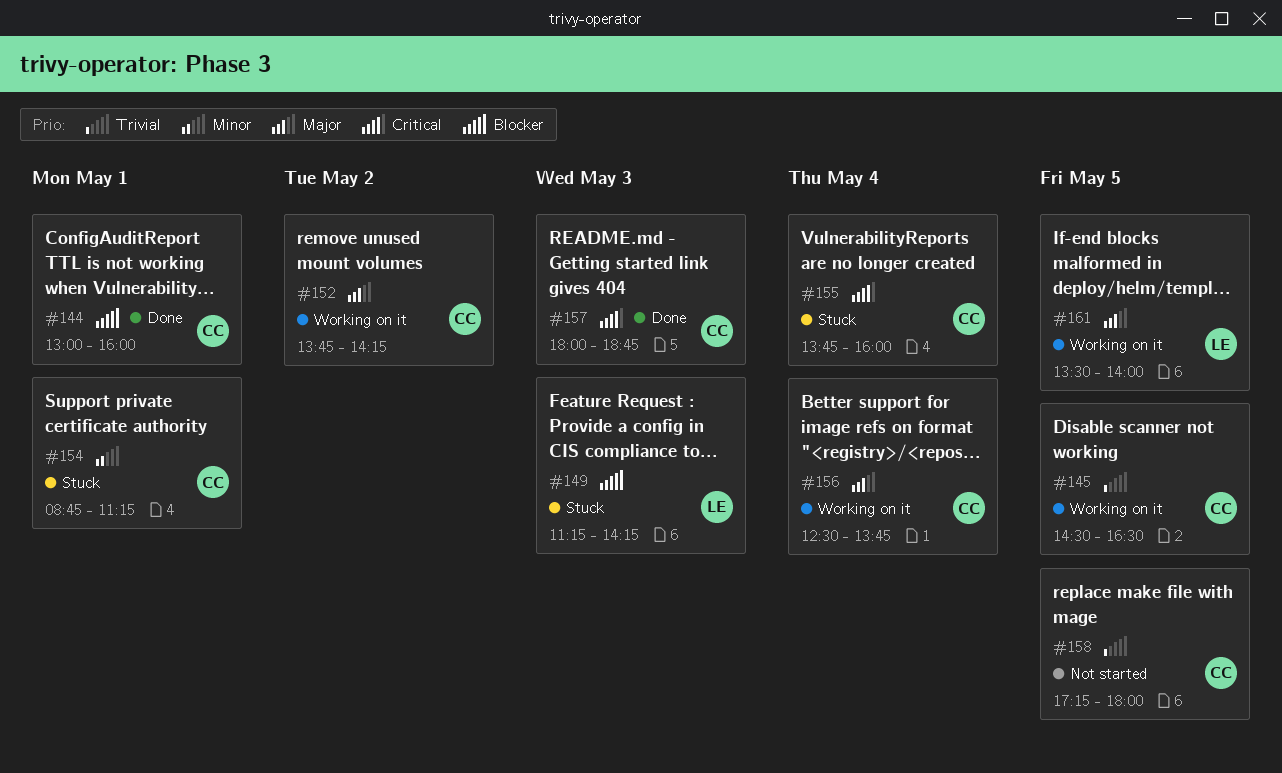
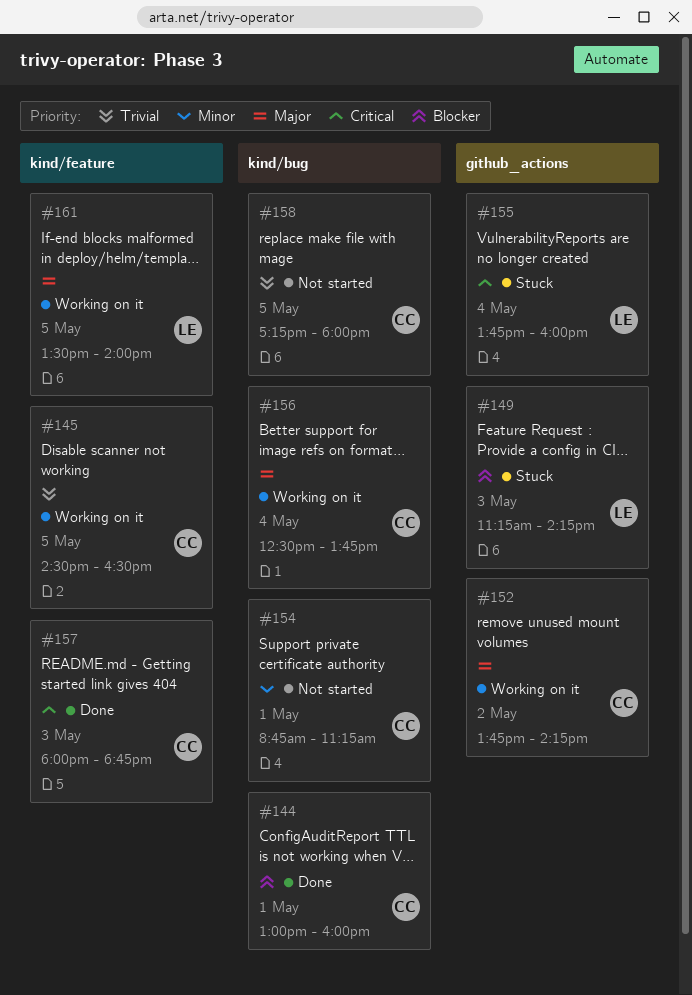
#154, status: Stuck -> Not started
#155, owner: CC -> LE

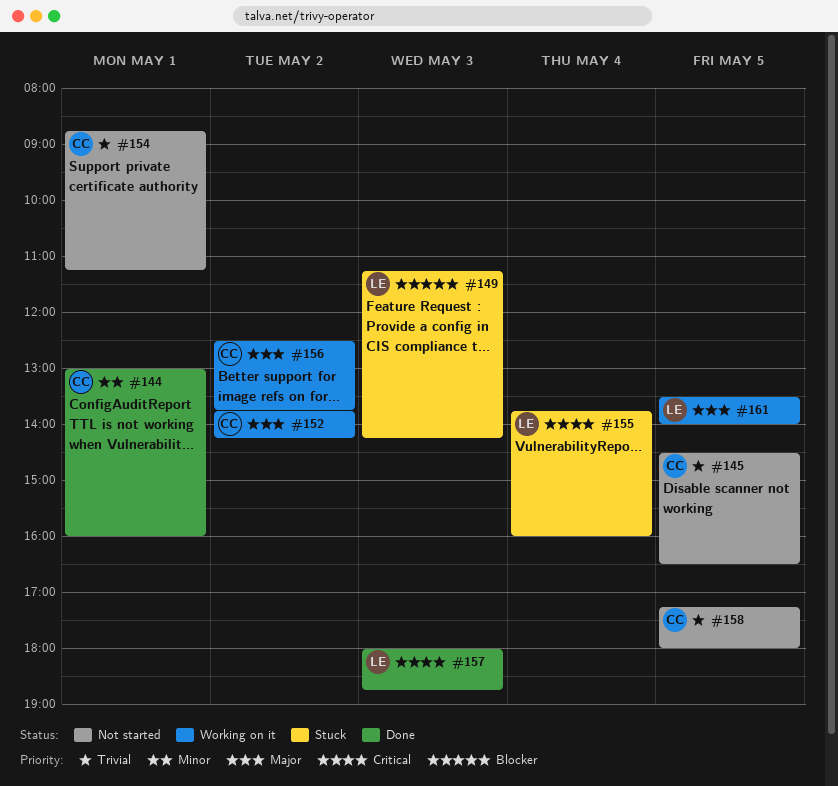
#144, priority: Blocker -> Minor
#145, status: Working on it -> Not started
#154, priority: Minor -> Trivial
#156, day: May 4 -> May 2
#157, owner: CC -> LE

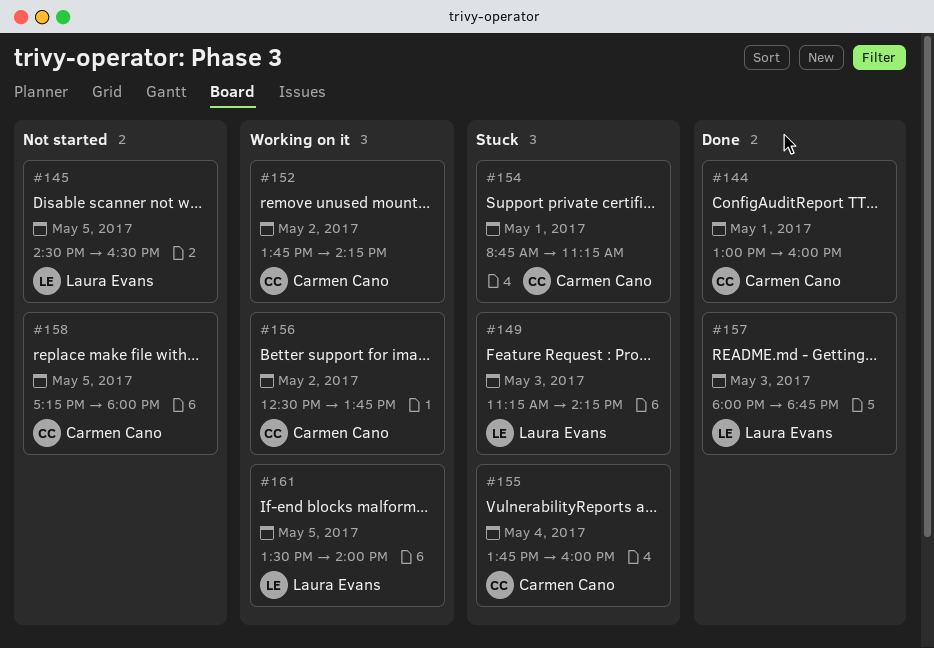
#145, owner: Carmen Cano -> Laura Evans
#154, status: Not started -> Stuck
#155, owner: Laura Evans -> Carmen Cano

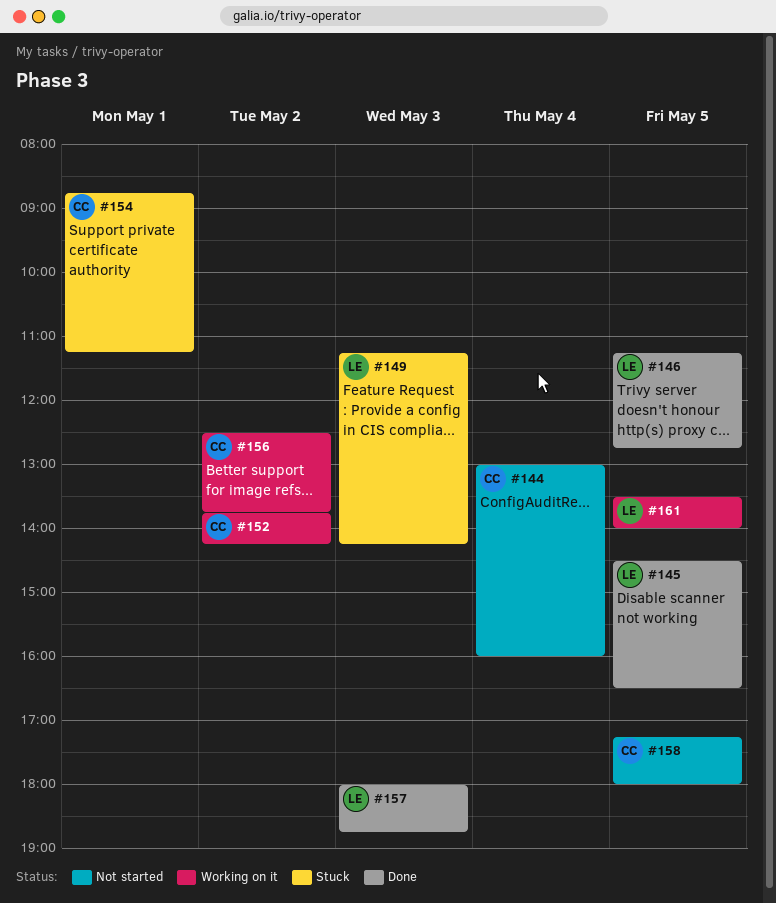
#144, status: Done -> Not started
#144, day: May 1 -> May 4
#145, status: Not started -> Done
#146: none -> present
#155: present -> none

